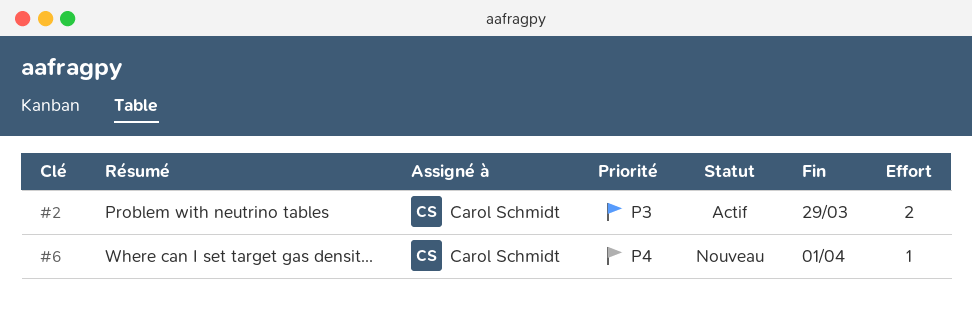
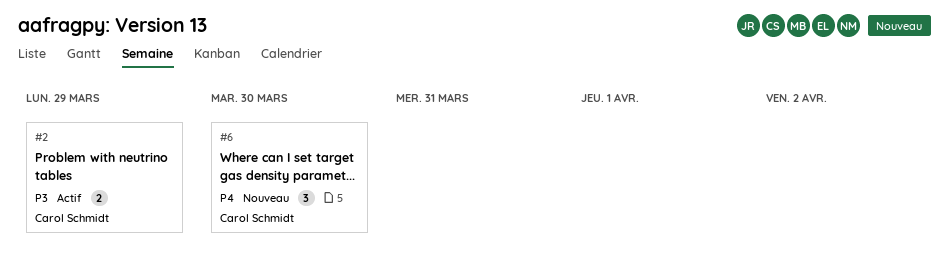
#6, estimate: 1 -> 3
#6, due: Apr 1 -> Mar 30

